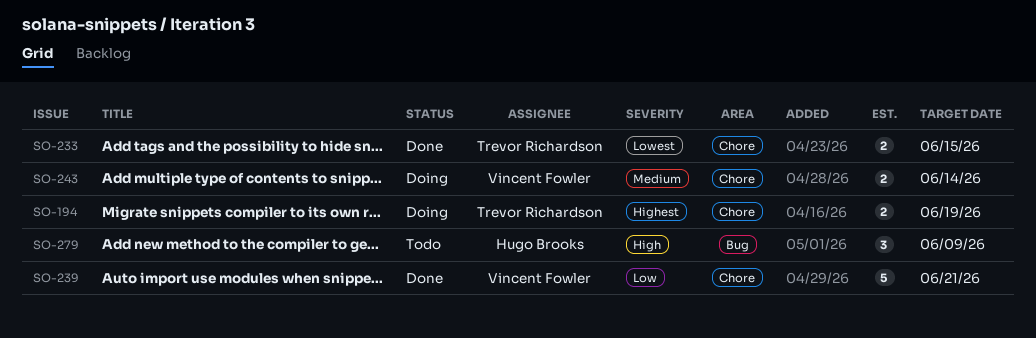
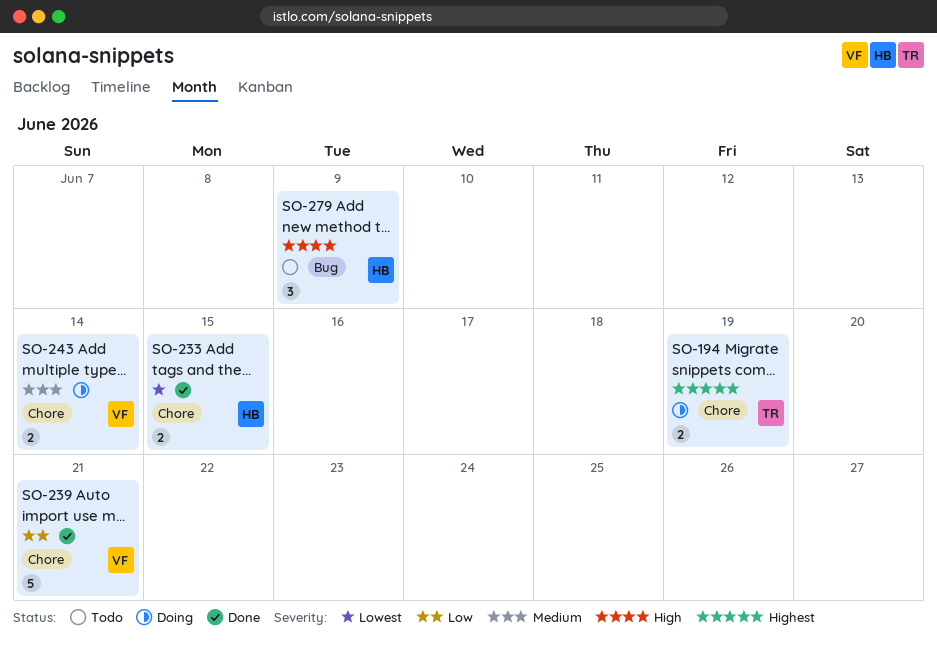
SO-233, owner: Trevor Richardson -> Hugo Brooks

